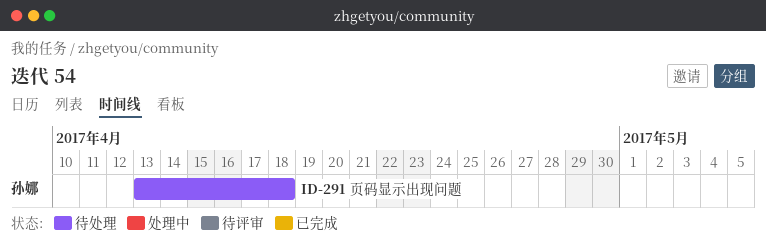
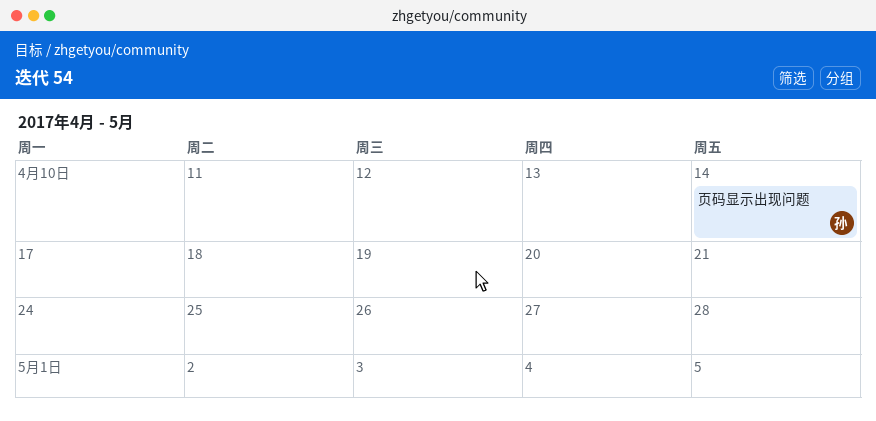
页码显示出现问题, due: Apr 18 -> Apr 14

